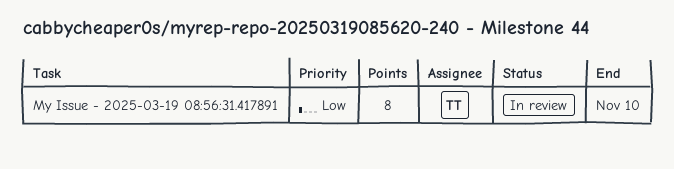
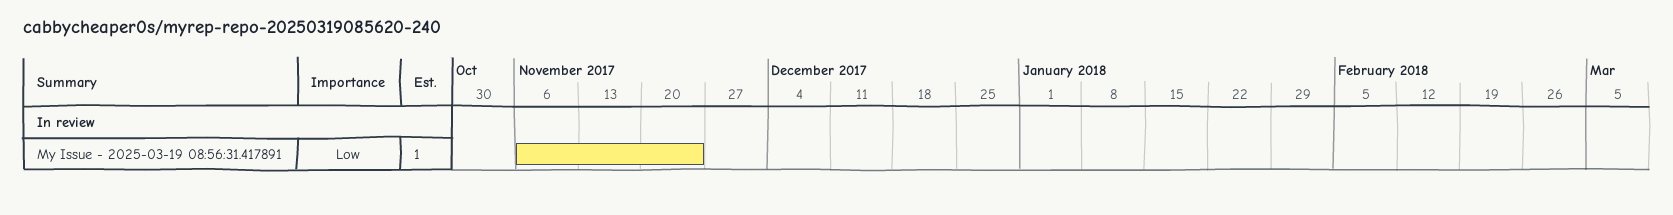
My Issue - 2025-03-19 08:56:31.417891, estimate: 8 -> 1
My Issue - 2025-03-19 08:56:31.417891, due: Nov 10 -> Nov 24

